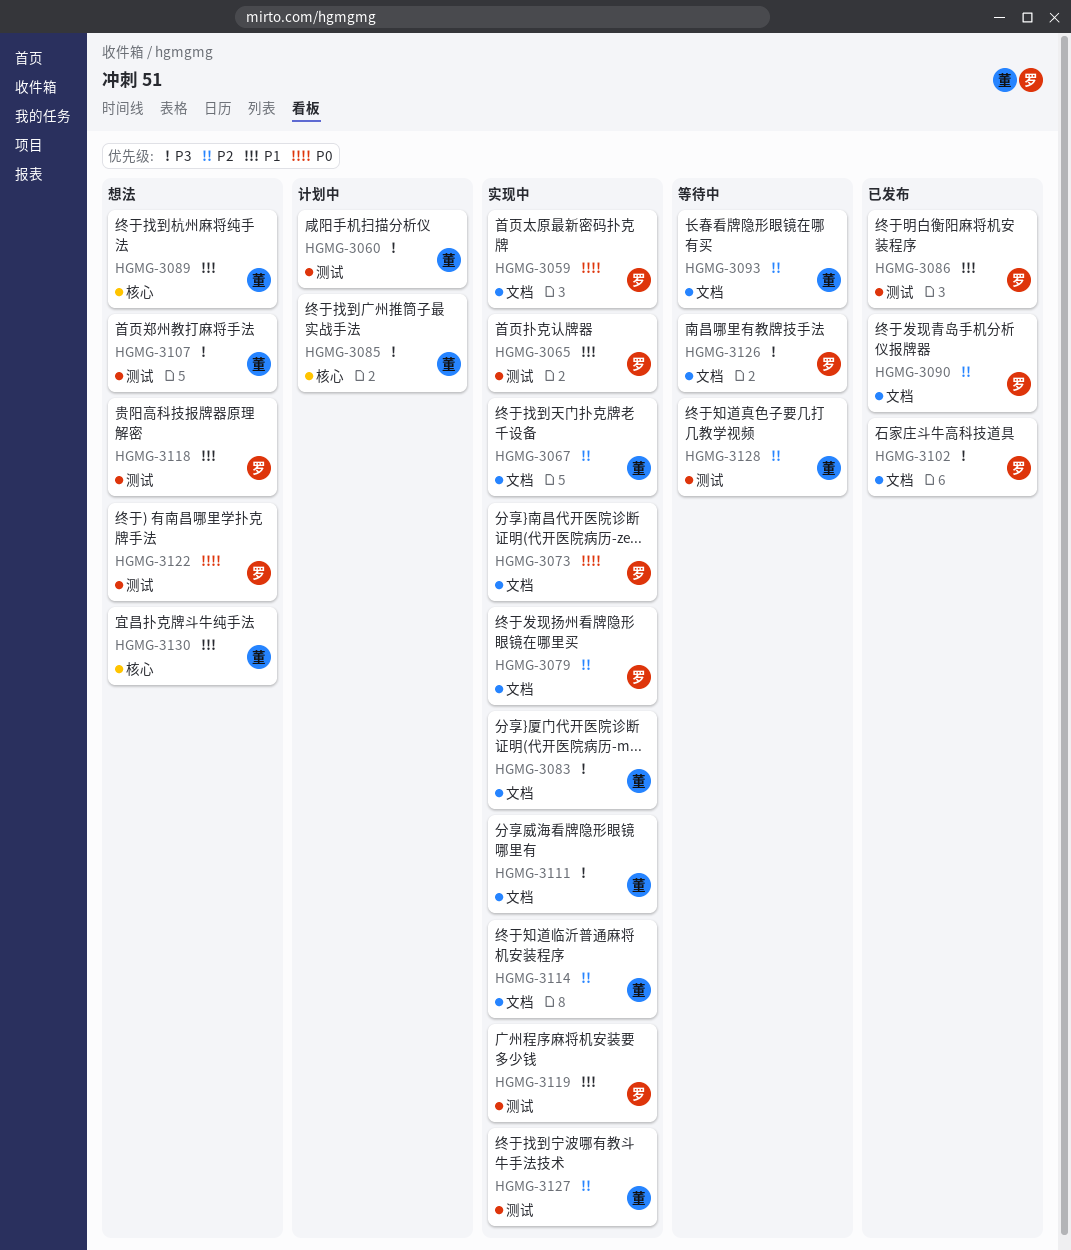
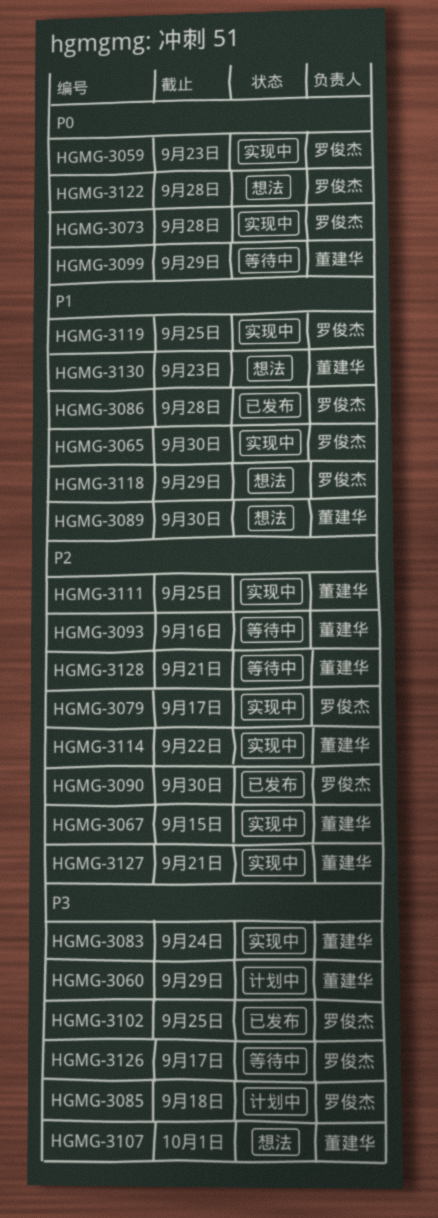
HGMG-3085, owner: 董建华 -> 罗俊杰
HGMG-3099: none -> present
HGMG-3111, priority: P3 -> P2

